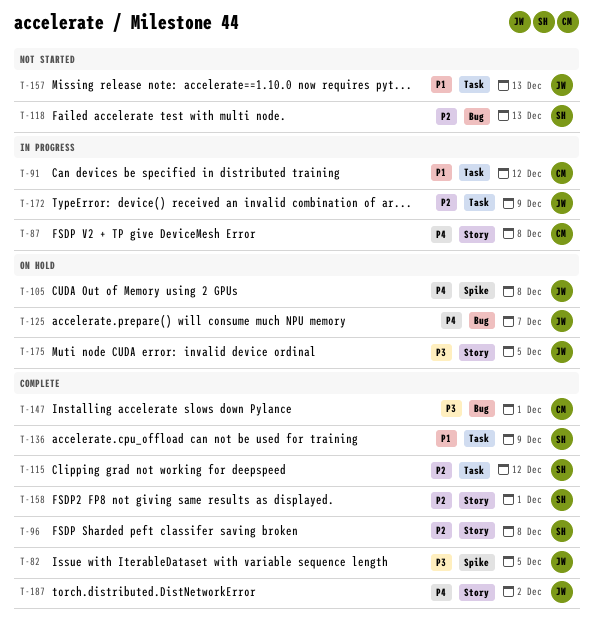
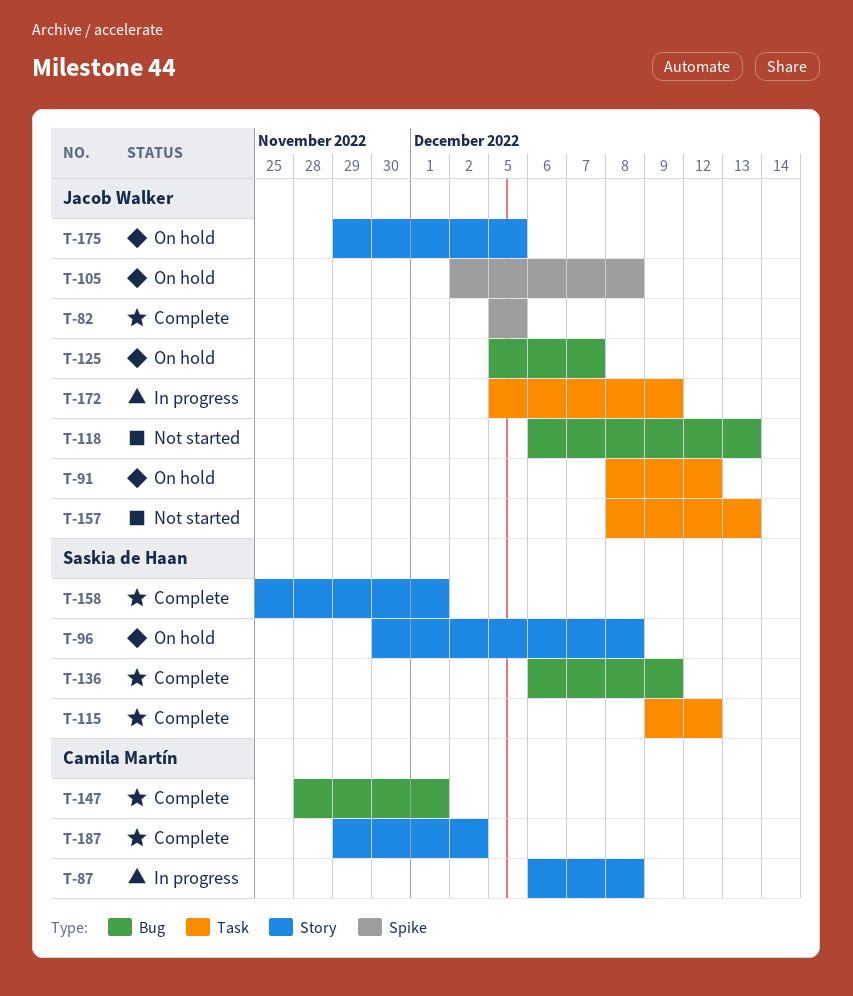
T-91, status: In progress -> On hold
T-91, owner: Camila Martín -> Jacob Walker
T-96, status: Complete -> On hold
T-118, owner: Saskia de Haan -> Jacob Walker
T-136, label: Task -> Bug
T-187, owner: Jacob Walker -> Camila Martín

